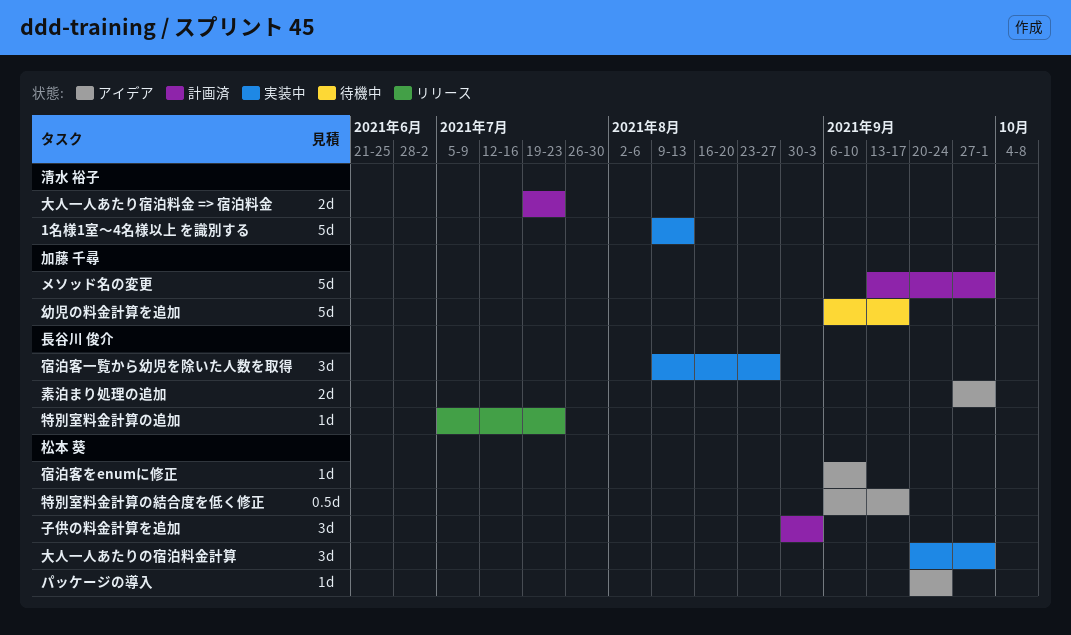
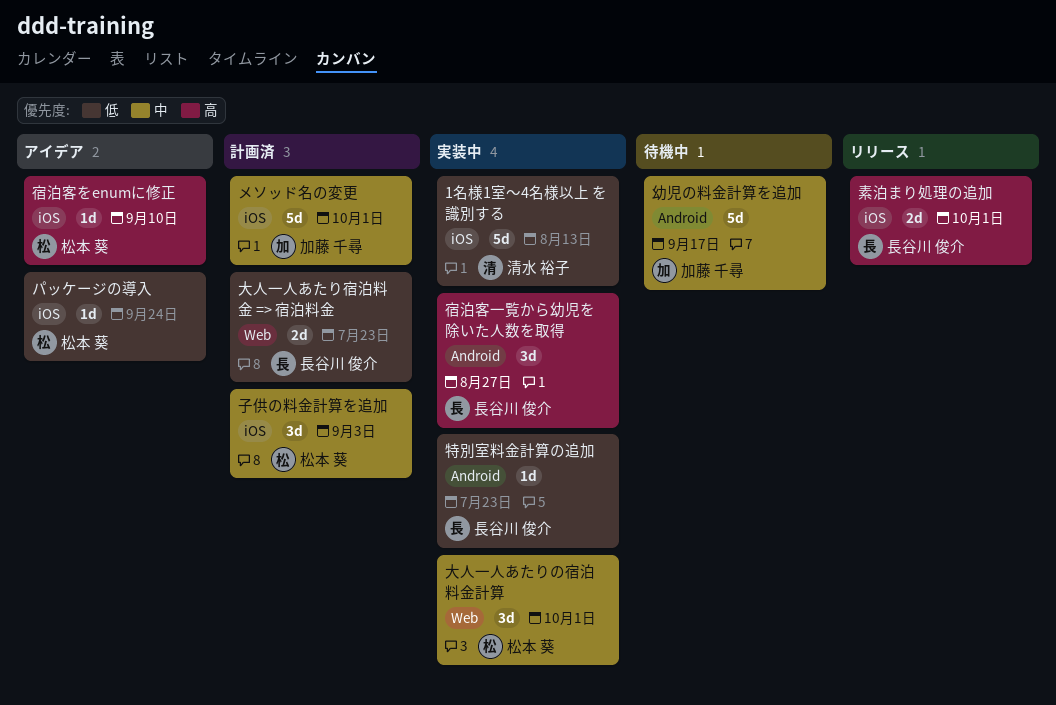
大人一人あたり宿泊料金 => 宿泊料金, owner: 清水 裕子 -> 長谷川 俊介
特別室料金計算の結合度を低く修正: present -> none
特別室料金計算の追加, status: リリース -> 実装中
素泊まり処理の追加, status: アイデア -> リリース

